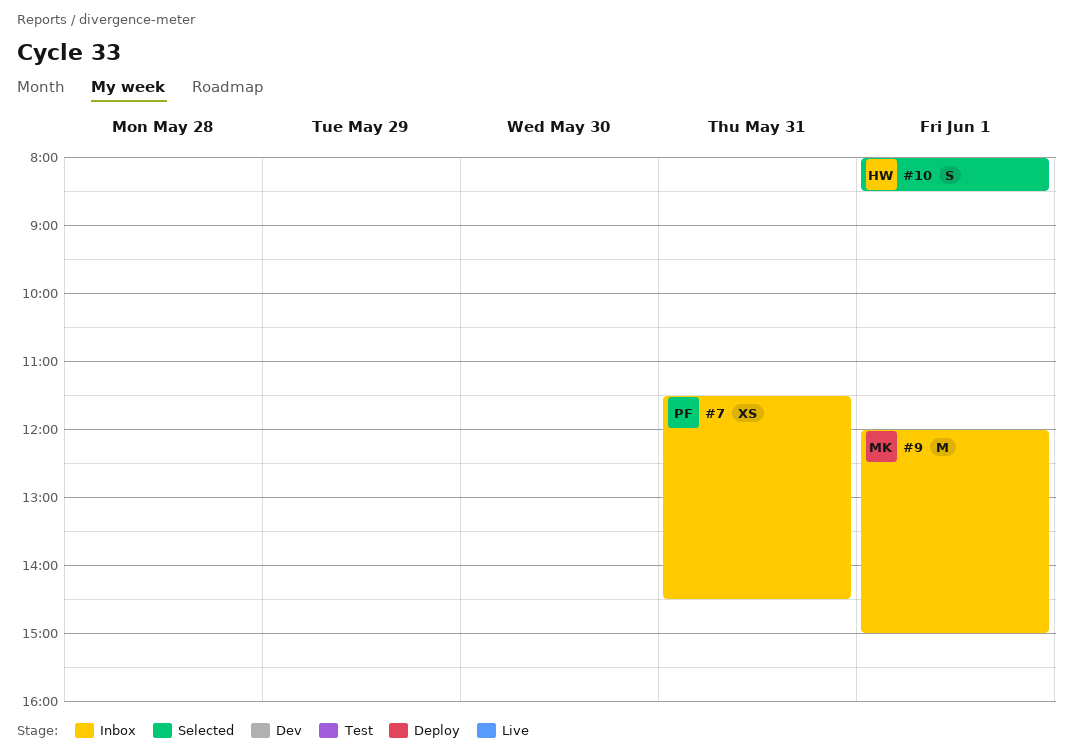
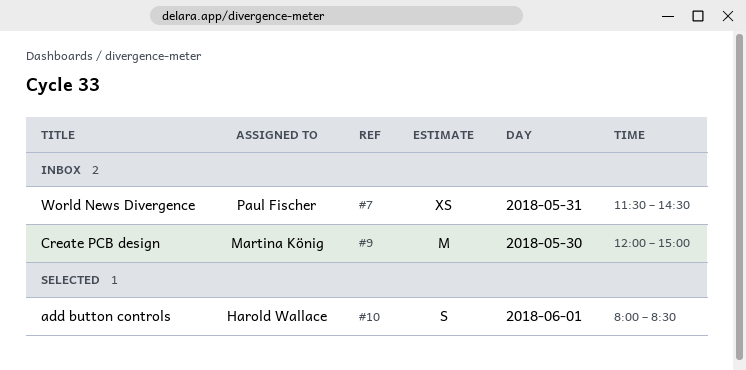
#9, day: Jun 1 -> May 30

